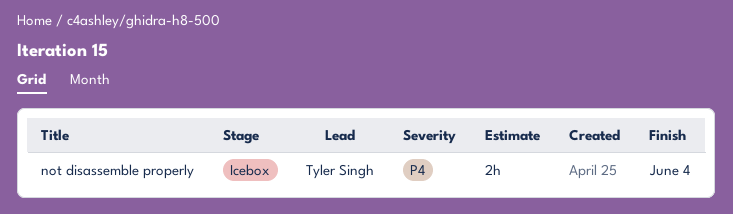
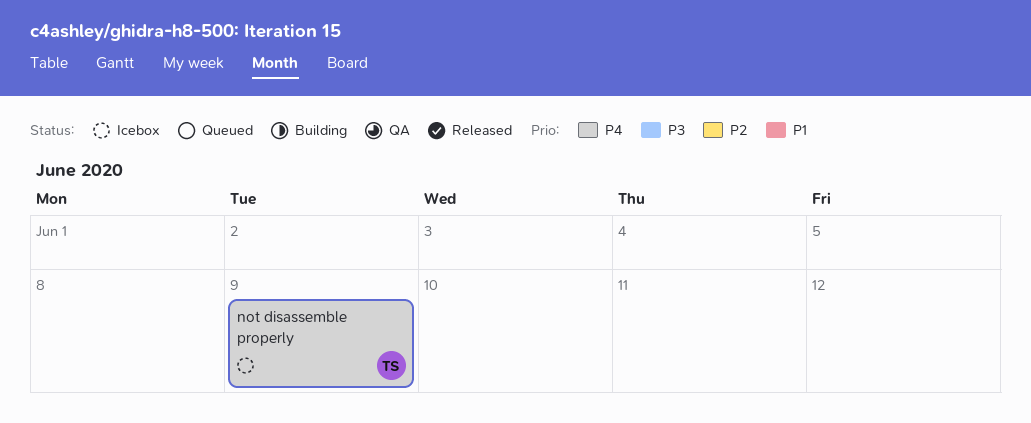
not disassemble properly, due: Jun 4 -> Jun 9

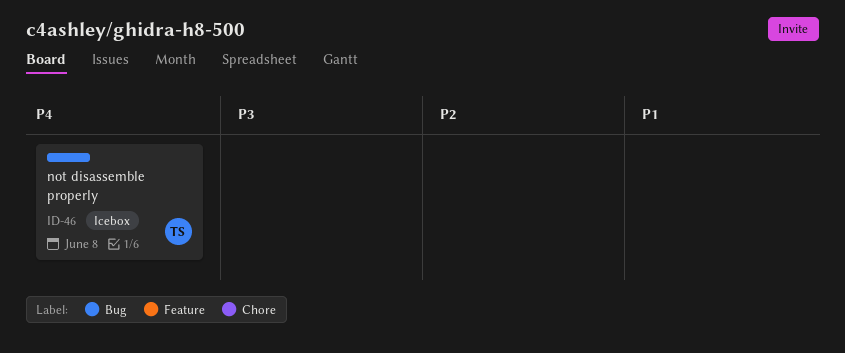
not disassemble properly, due: Jun 9 -> Jun 8

